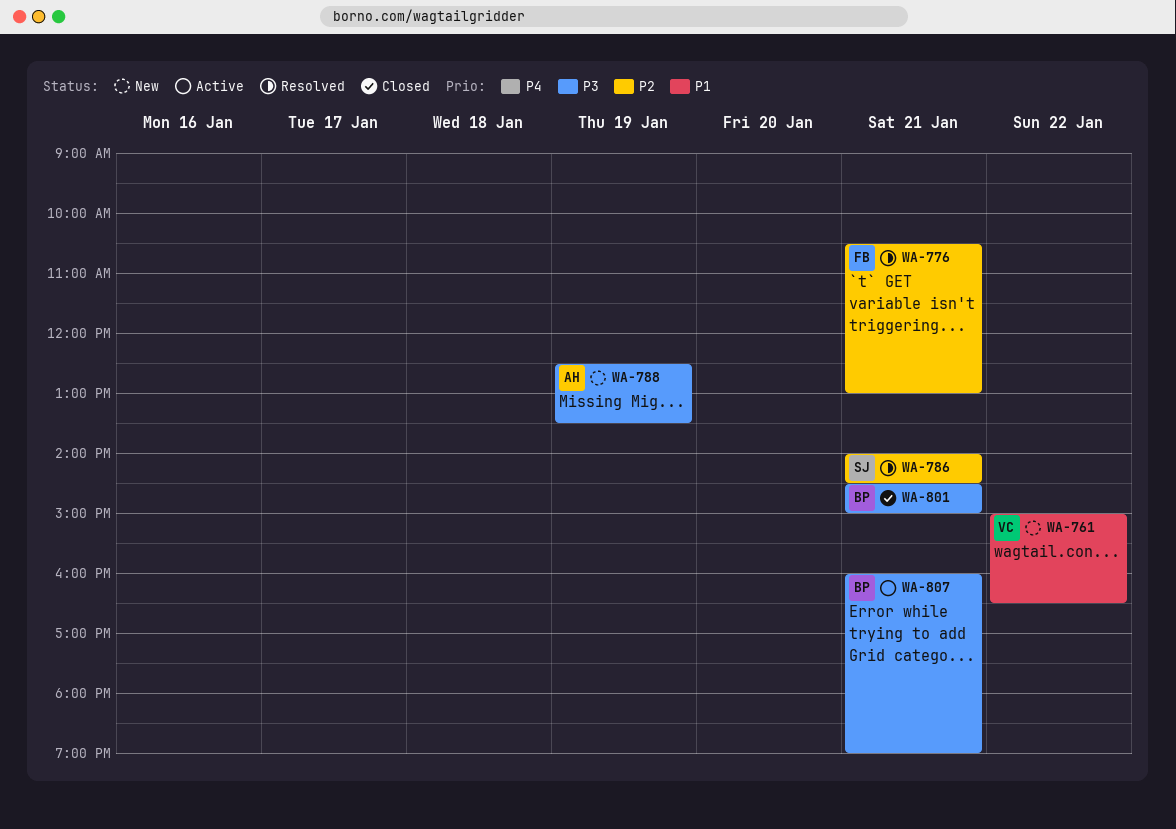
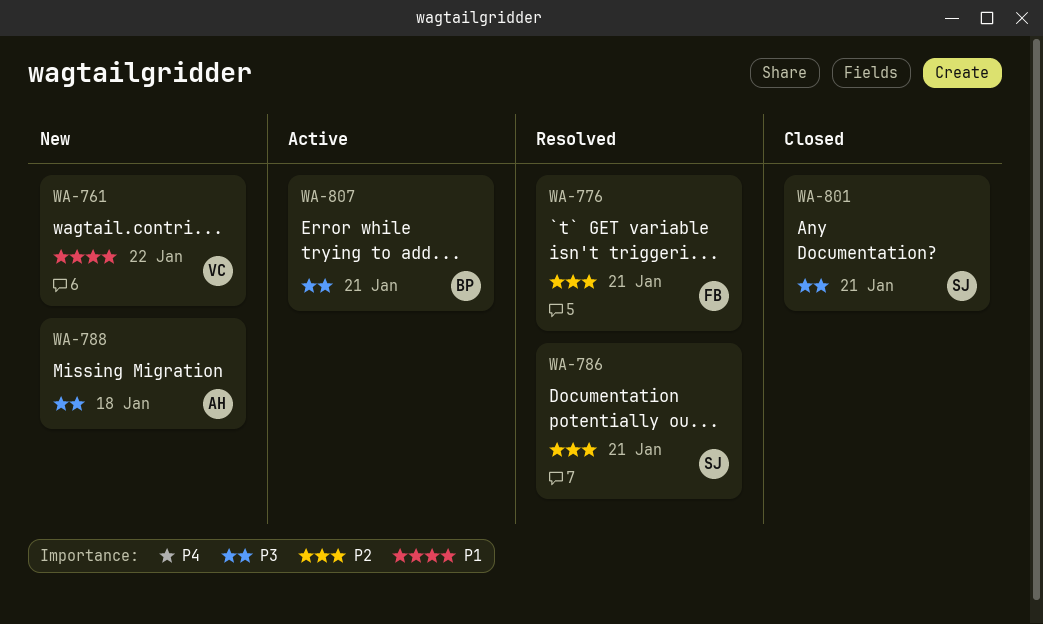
WA-788, day: Jan 19 -> Jan 18
WA-801, owner: BP -> SJ

